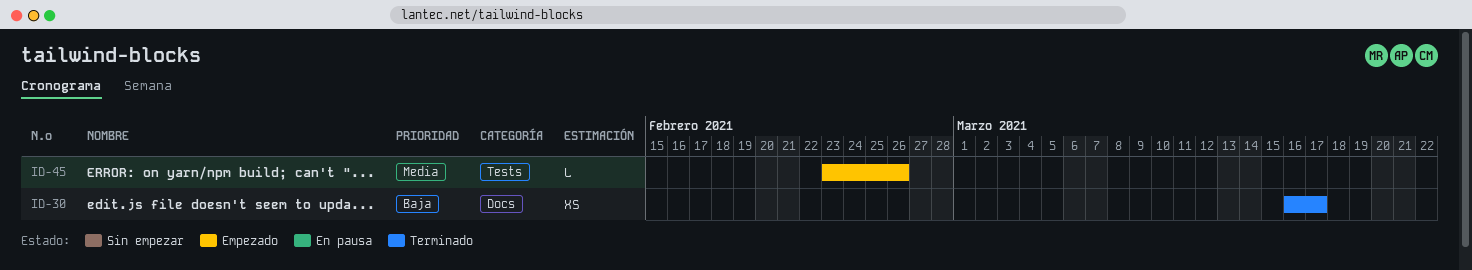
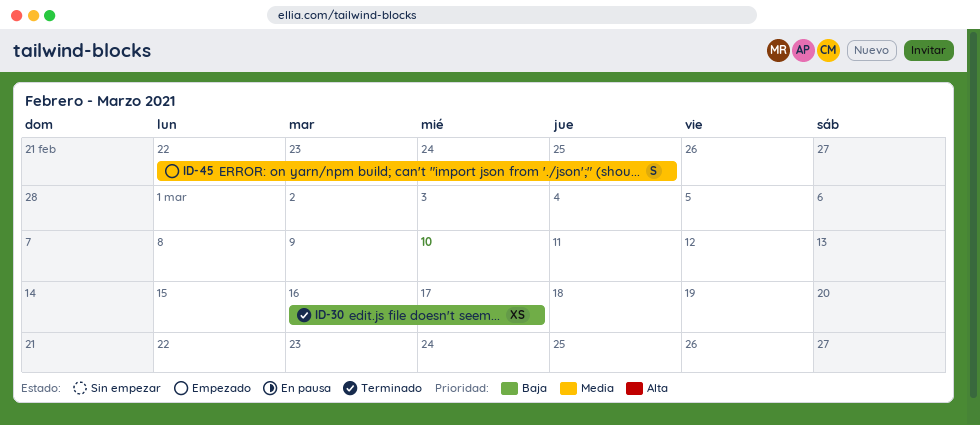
ID-45, estimate: L -> S
ID-45, start: Feb 23 -> Feb 22
ID-45, due: Feb 26 -> Feb 25

